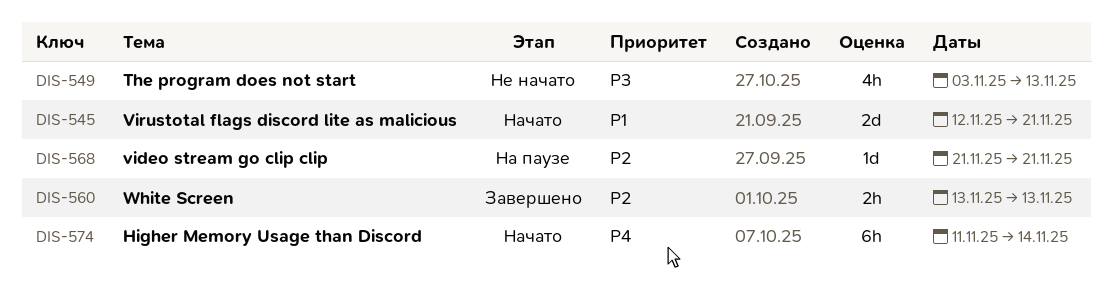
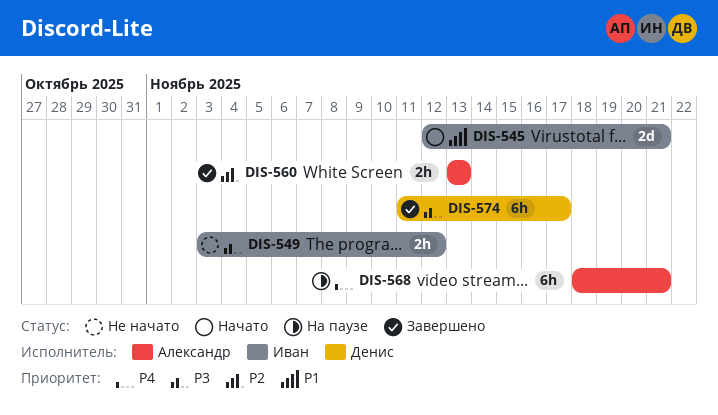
DIS-549, estimate: 4h -> 2h
DIS-549, due: Nov 13 -> Nov 12
DIS-568, priority: P2 -> P4
DIS-568, estimate: 1d -> 6h
DIS-568, start: Nov 21 -> Nov 18
DIS-574, status: Начато -> Завершено
DIS-574, priority: P4 -> P3
DIS-574, due: Nov 14 -> Nov 17

